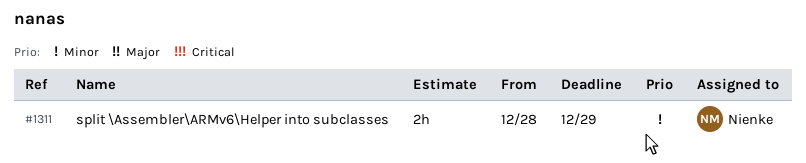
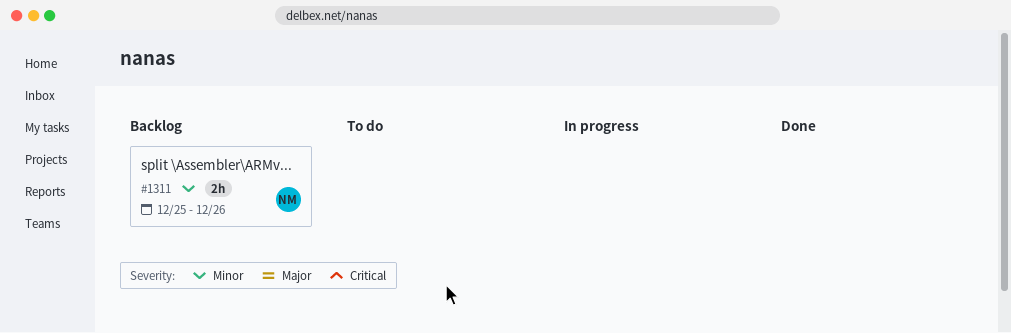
#1311, start: Dec 28 -> Dec 25
#1311, due: Dec 29 -> Dec 26

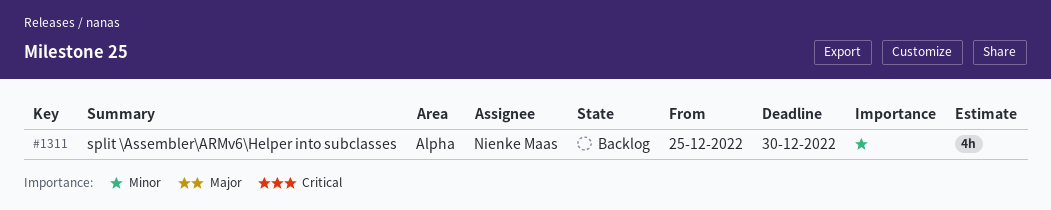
#1311, estimate: 2h -> 4h
#1311, due: Dec 26 -> Dec 30

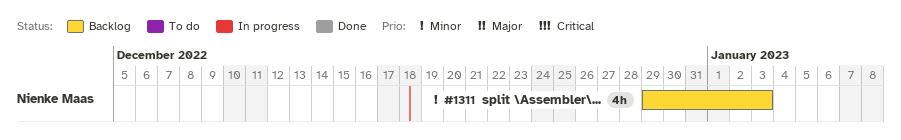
#1311, start: Dec 25 -> Dec 29
#1311, due: Dec 30 -> Jan 3

